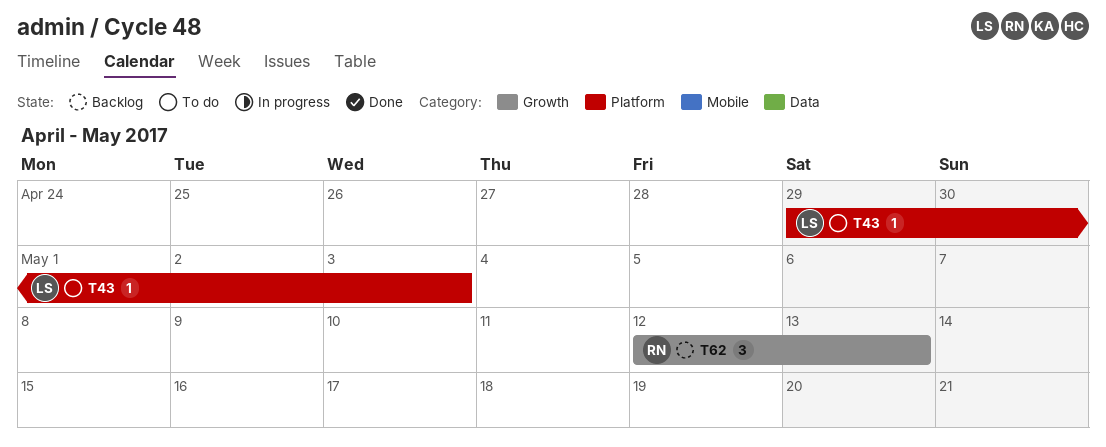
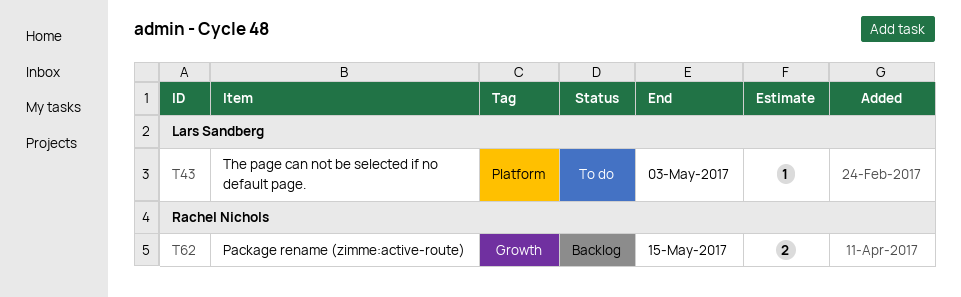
T62, estimate: 3 -> 2
T62, due: May 13 -> May 15

